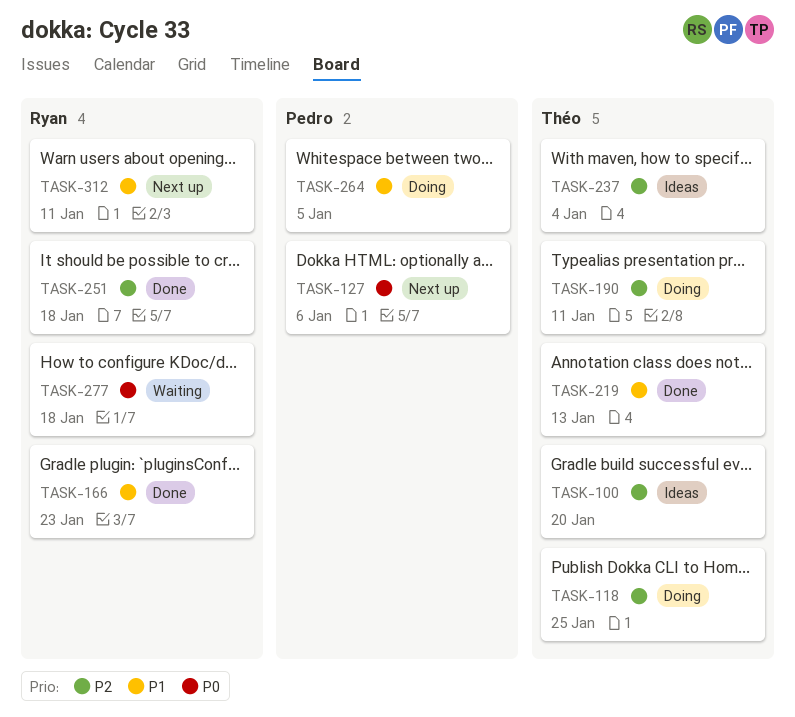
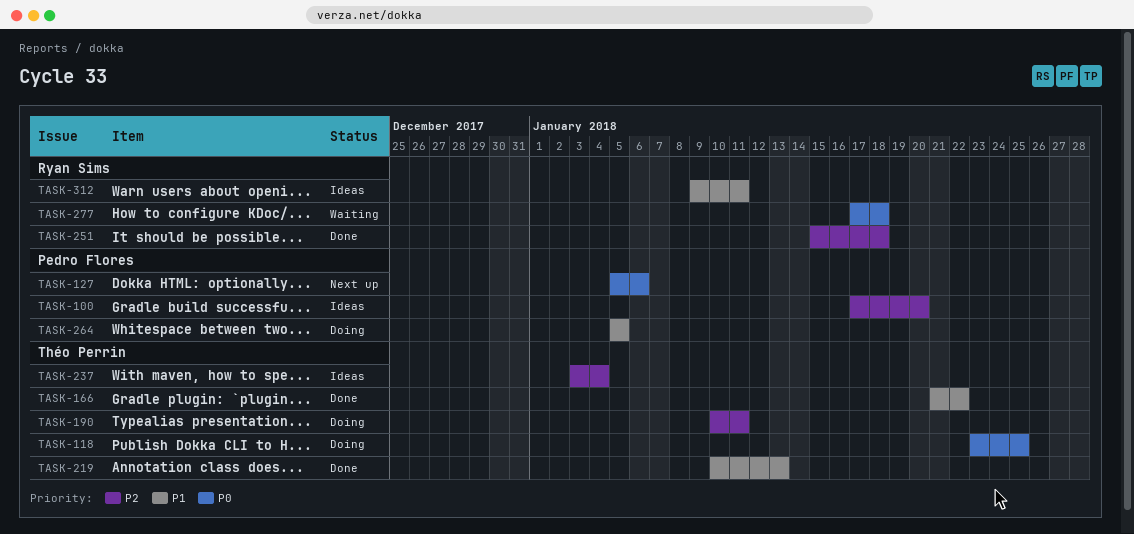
TASK-100, owner: Théo Perrin -> Pedro Flores
TASK-118, priority: P2 -> P0
TASK-166, owner: Ryan Sims -> Théo Perrin
TASK-166, due: Jan 23 -> Jan 22
TASK-312, status: Next up -> Ideas

